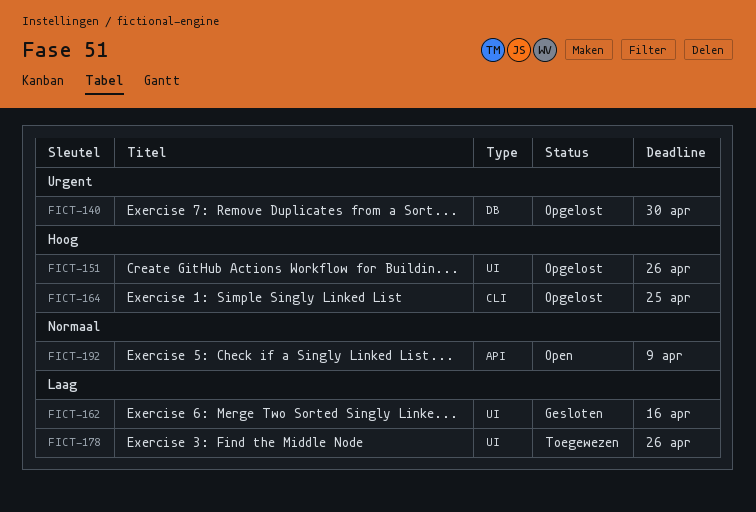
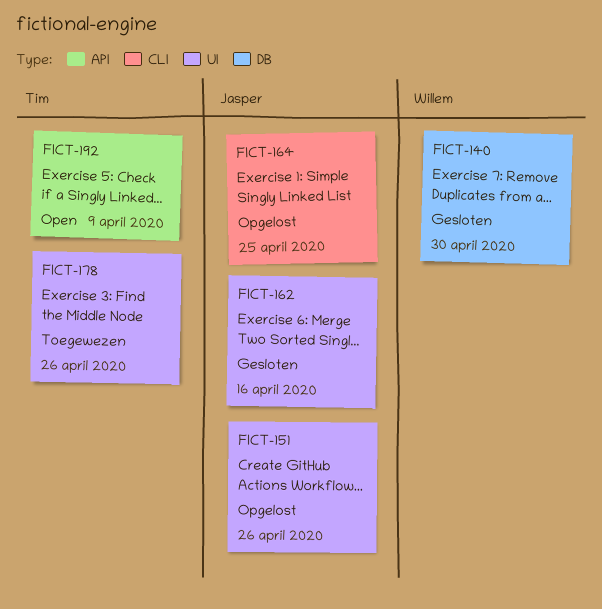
FICT-140, status: Opgelost -> Gesloten

